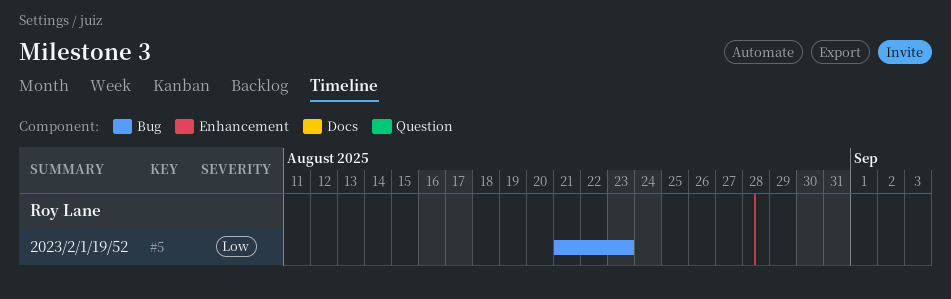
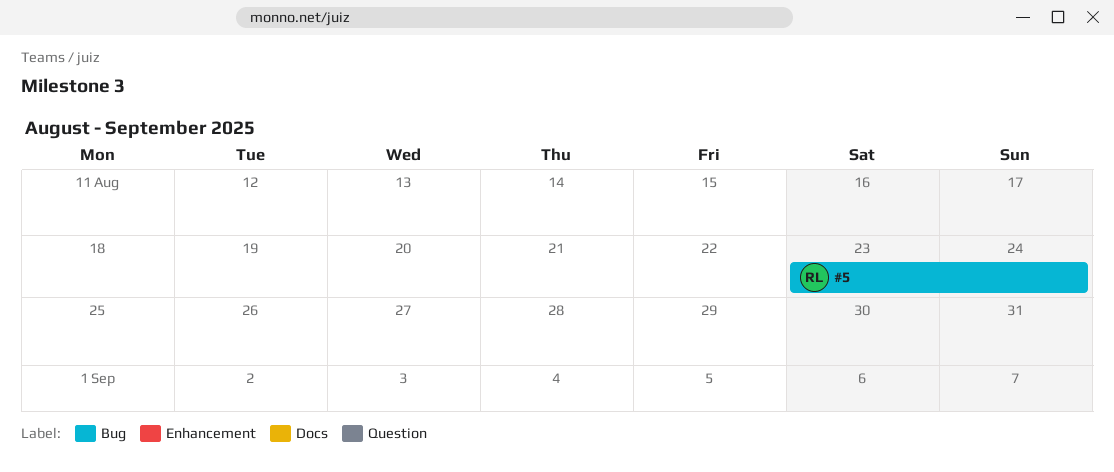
#5, start: Aug 21 -> Aug 23
#5, due: Aug 23 -> Aug 24

